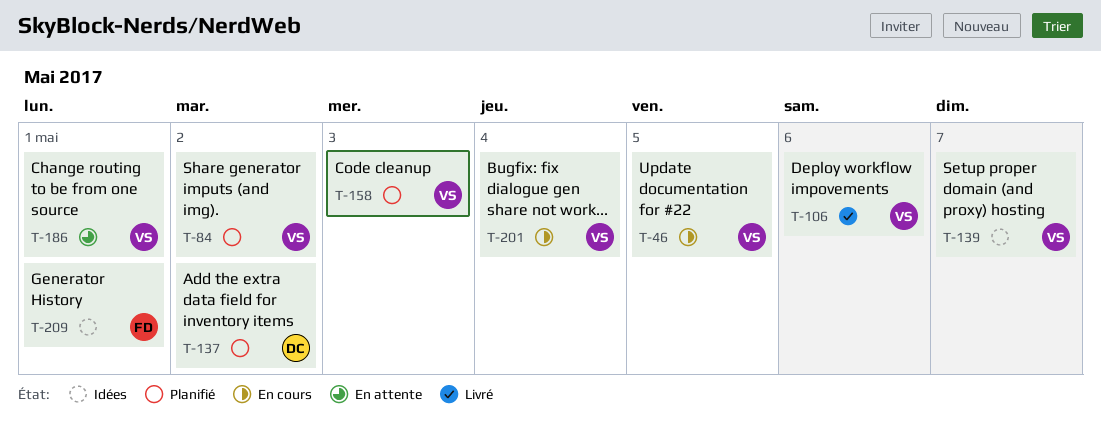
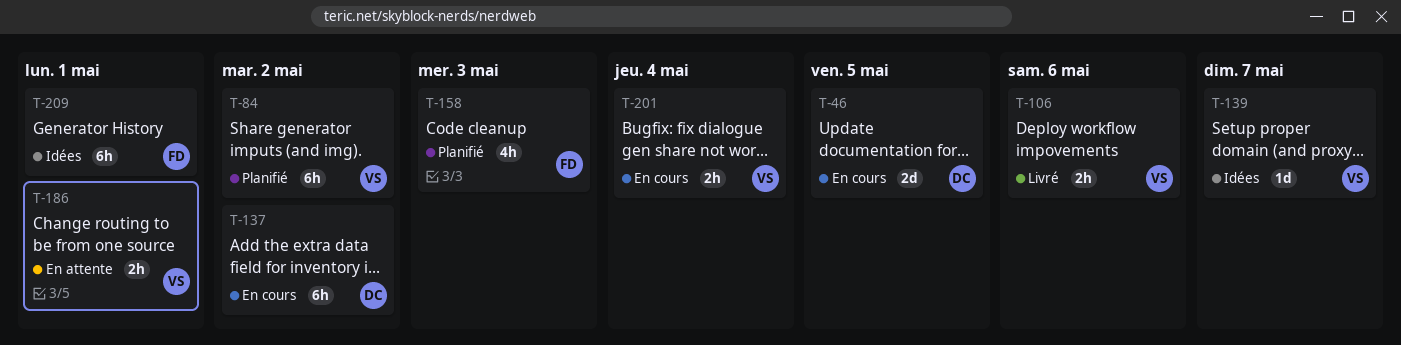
T-46, owner: VS -> DC
T-137, status: Planifié -> En cours
T-158, owner: VS -> FD

